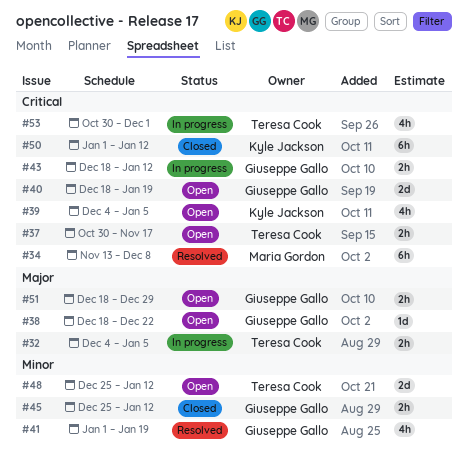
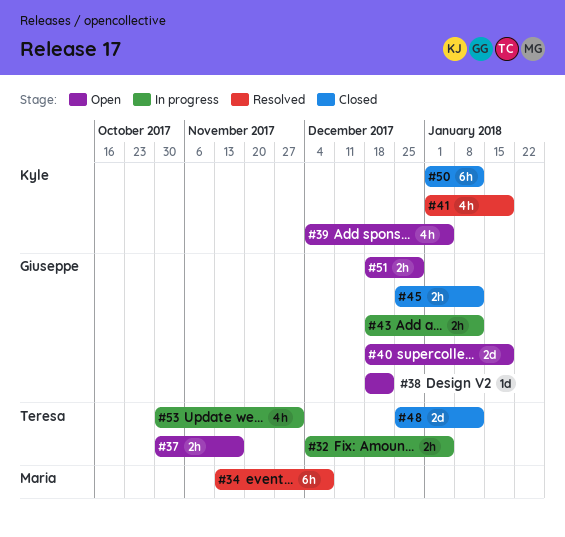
#41, owner: Giuseppe Gallo -> Kyle Jackson
#48, status: Open -> Closed

